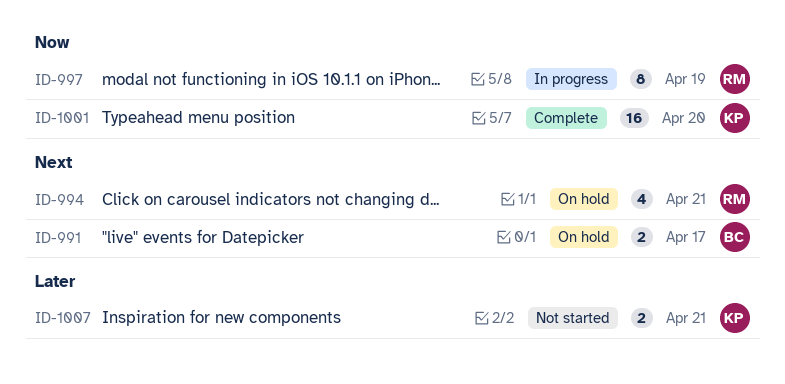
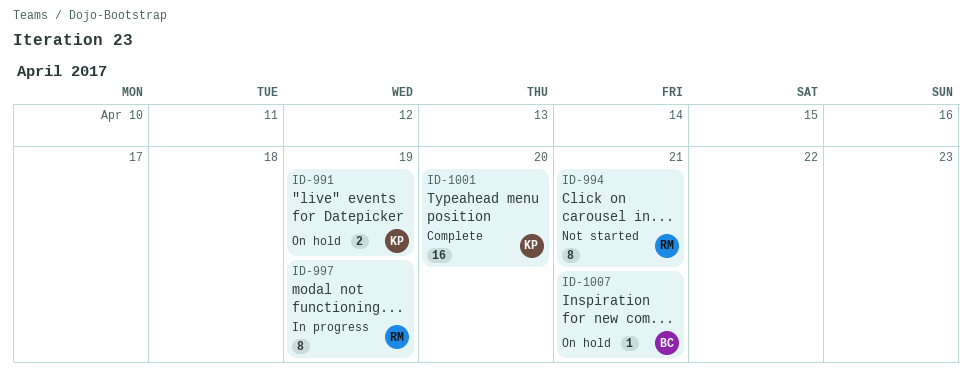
ID-991, owner: BC -> KP
ID-991, due: Apr 17 -> Apr 19
ID-994, status: On hold -> Not started
ID-994, estimate: 4 -> 8
ID-1007, status: Not started -> On hold
ID-1007, owner: KP -> BC
ID-1007, estimate: 2 -> 1

